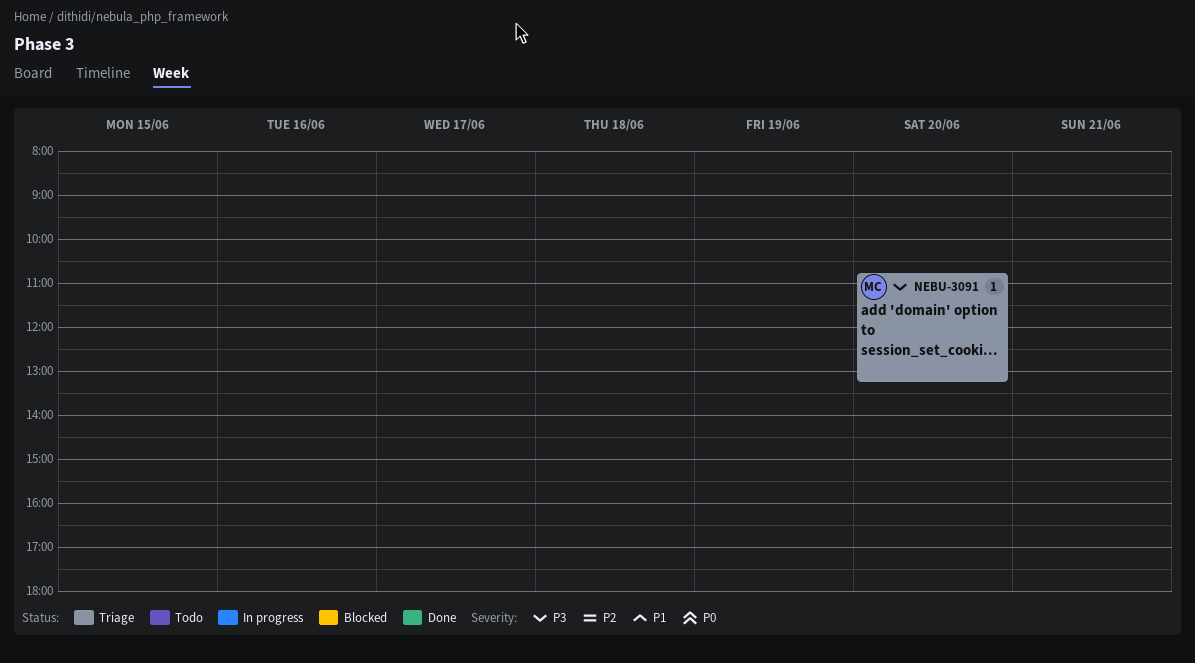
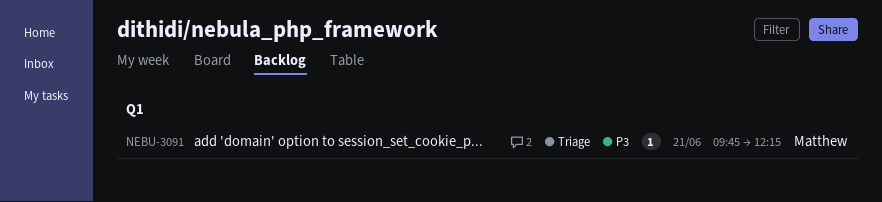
NEBU-3091, day: Jun 20 -> Jun 21
NEBU-3091, begins: 10:45 -> 09:45
NEBU-3091, ends: 13:15 -> 12:15

